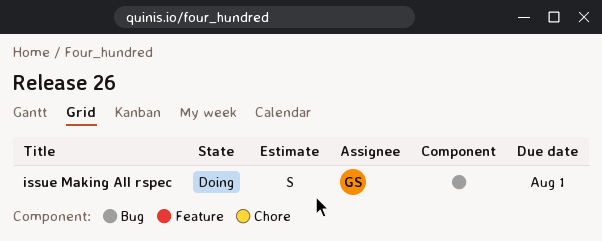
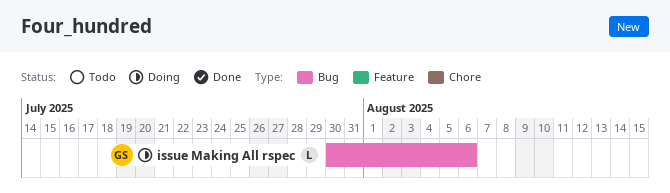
issue Making All rspec, estimate: S -> L
issue Making All rspec, due: Aug 1 -> Aug 6

